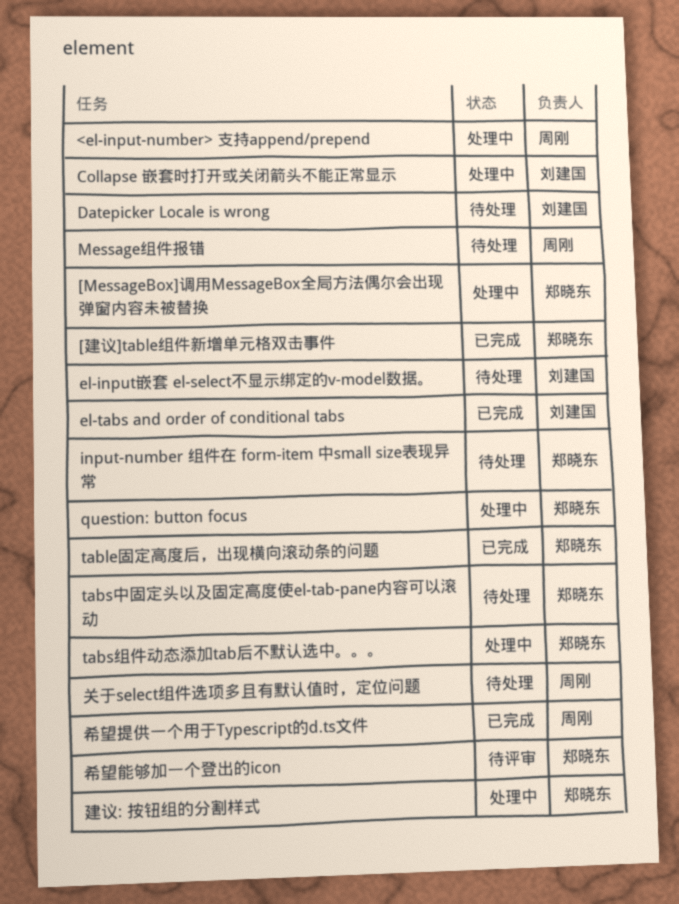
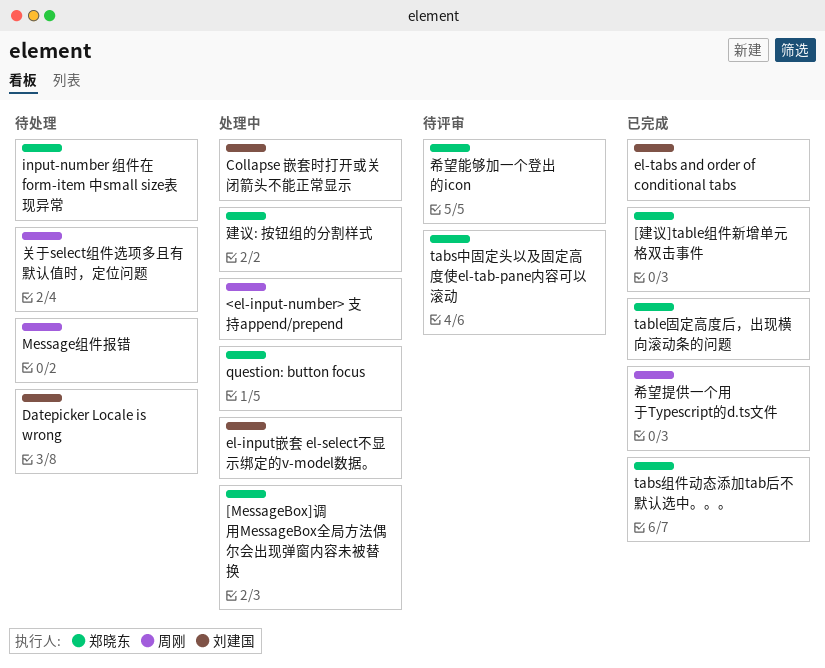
el-input嵌套 el-select不显示绑定的v-model数据。, status: 待处理 -> 处理中
tabs中固定头以及固定高度使el-tab-pane内容可以滚动, status: 待处理 -> 待评审
tabs组件动态添加tab后不默认选中。。。, status: 处理中 -> 已完成

